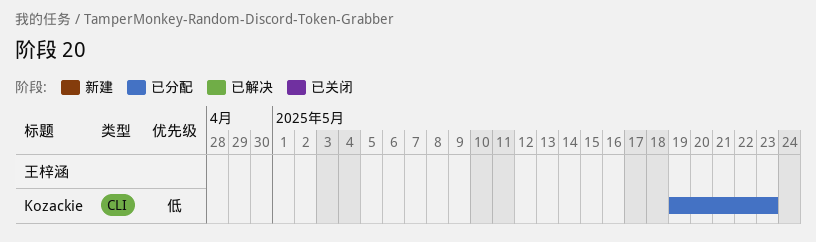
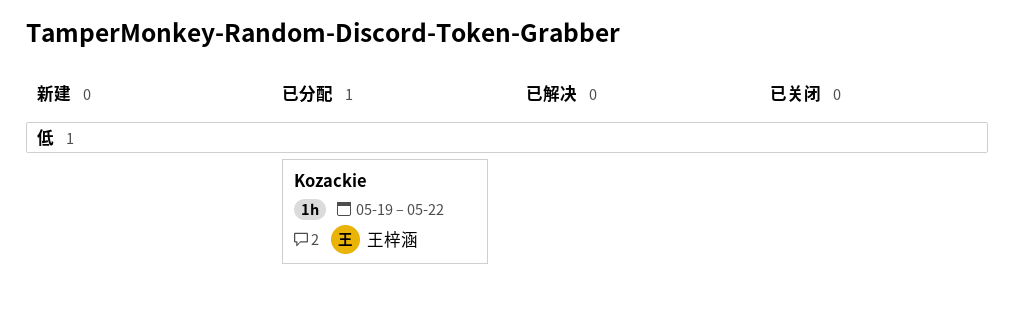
Kozackie, due: May 23 -> May 22

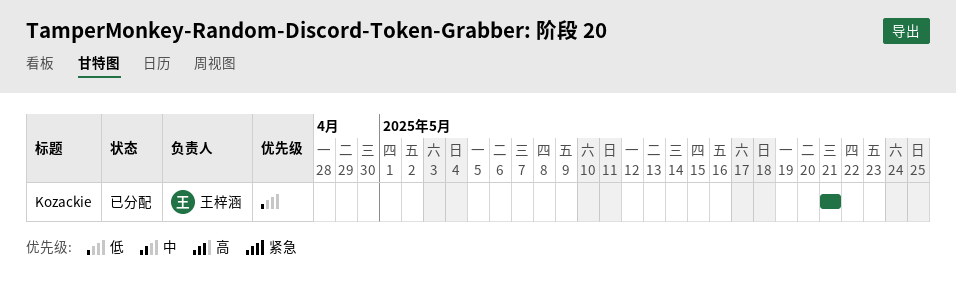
Kozackie, start: May 19 -> May 21
Kozackie, due: May 22 -> May 21

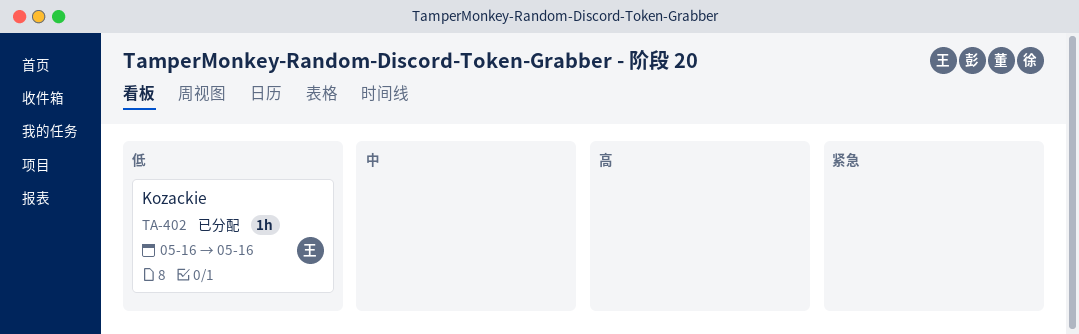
Kozackie, start: May 21 -> May 16
Kozackie, due: May 21 -> May 16

